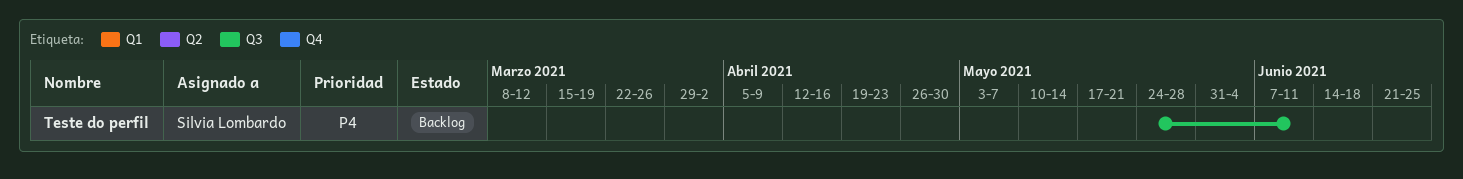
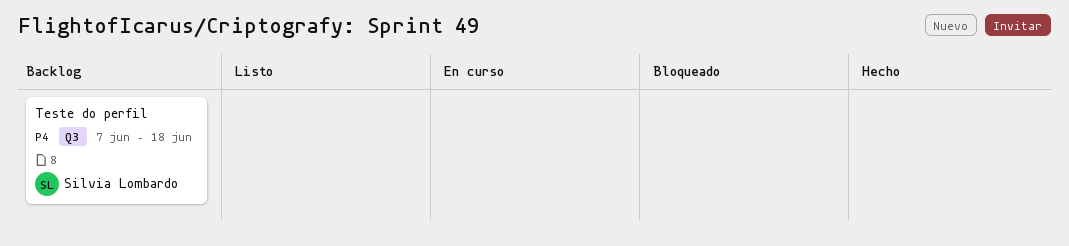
Teste do perfil, start: May 24 -> Jun 7
Teste do perfil, due: Jun 11 -> Jun 18

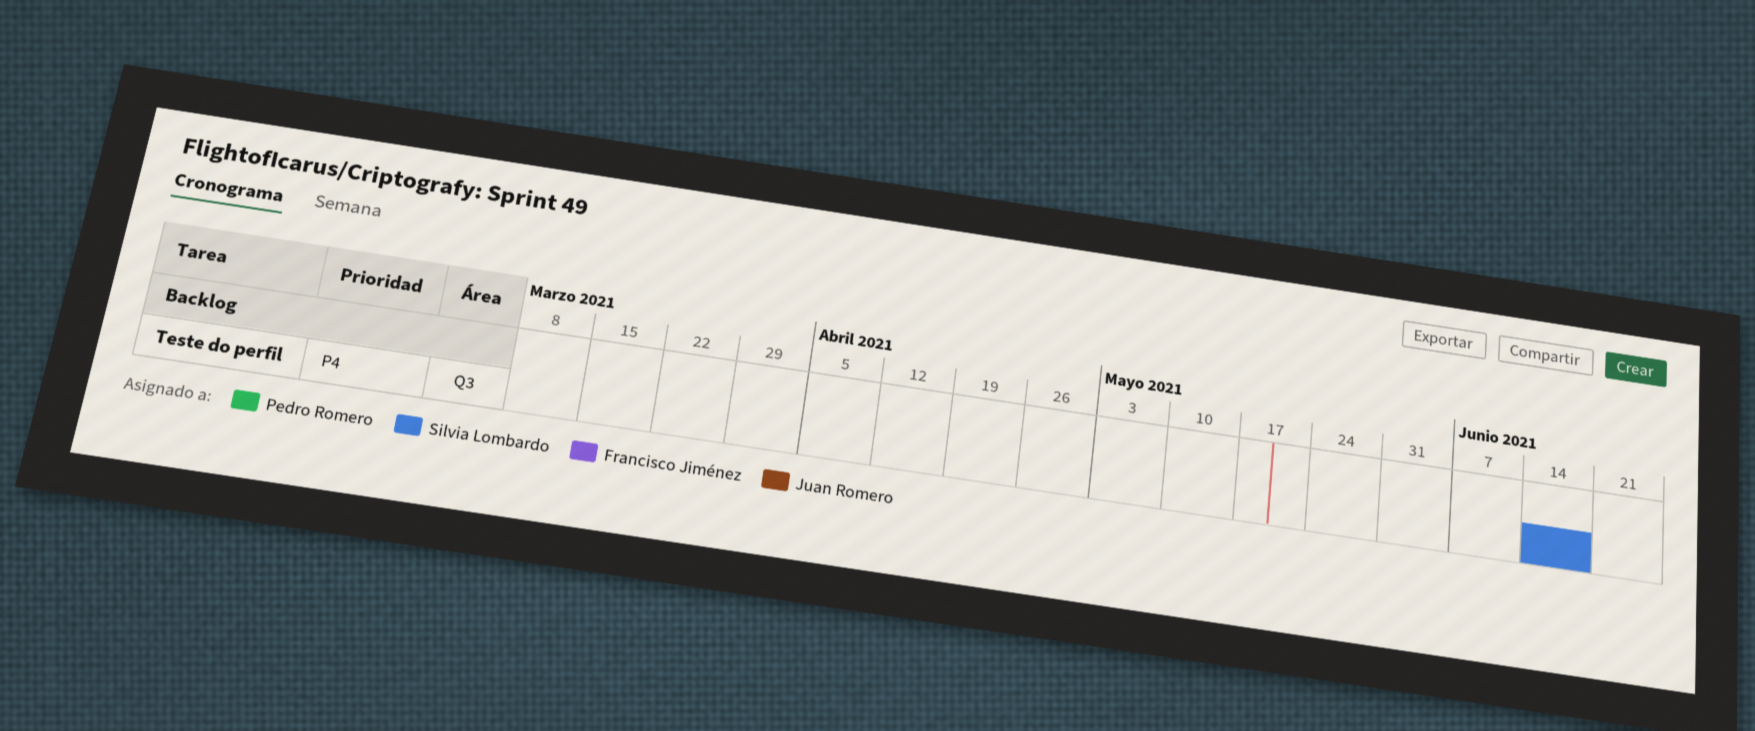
Teste do perfil, start: Jun 7 -> Jun 14

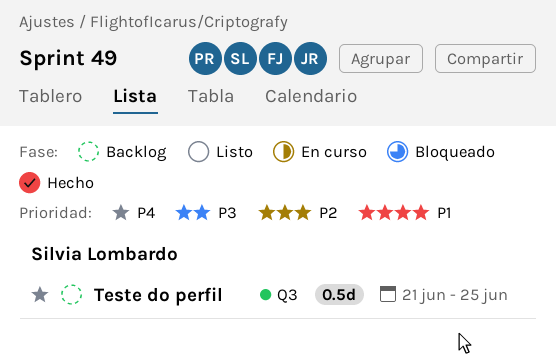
Teste do perfil, start: Jun 14 -> Jun 21
Teste do perfil, due: Jun 18 -> Jun 25

